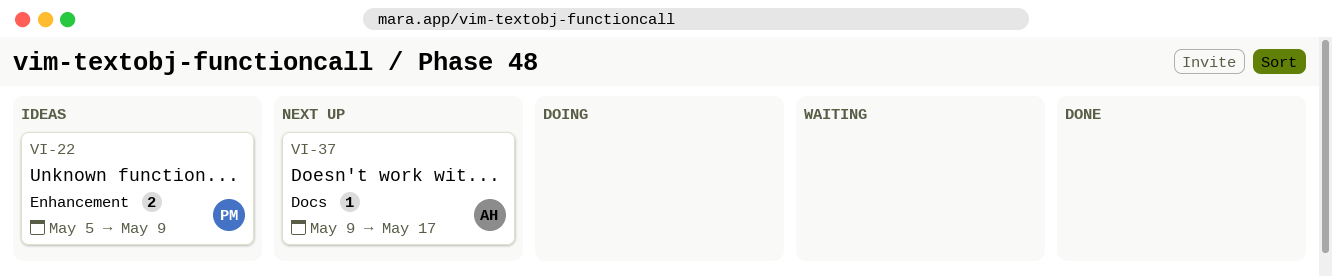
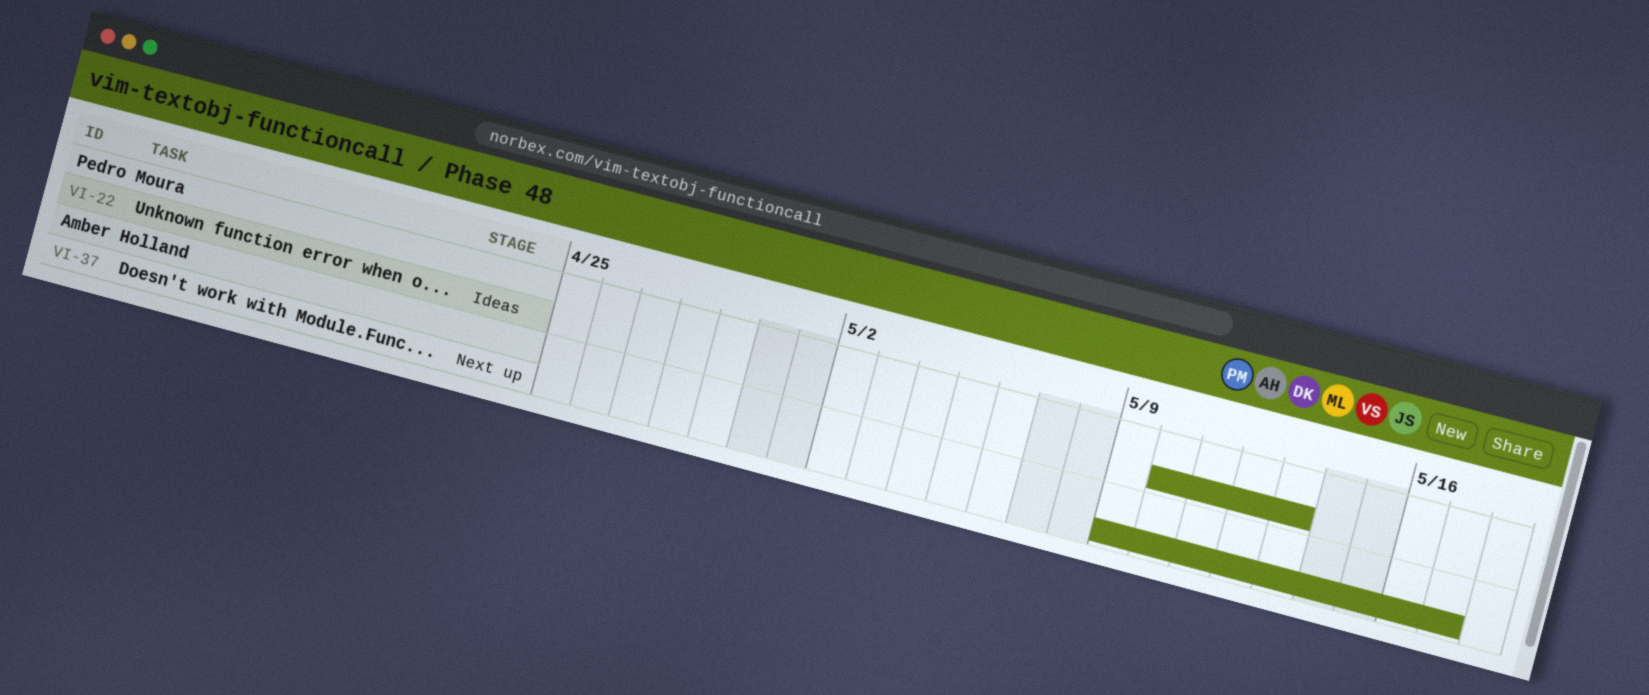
VI-22, start: May 5 -> May 10
VI-22, due: May 9 -> May 13

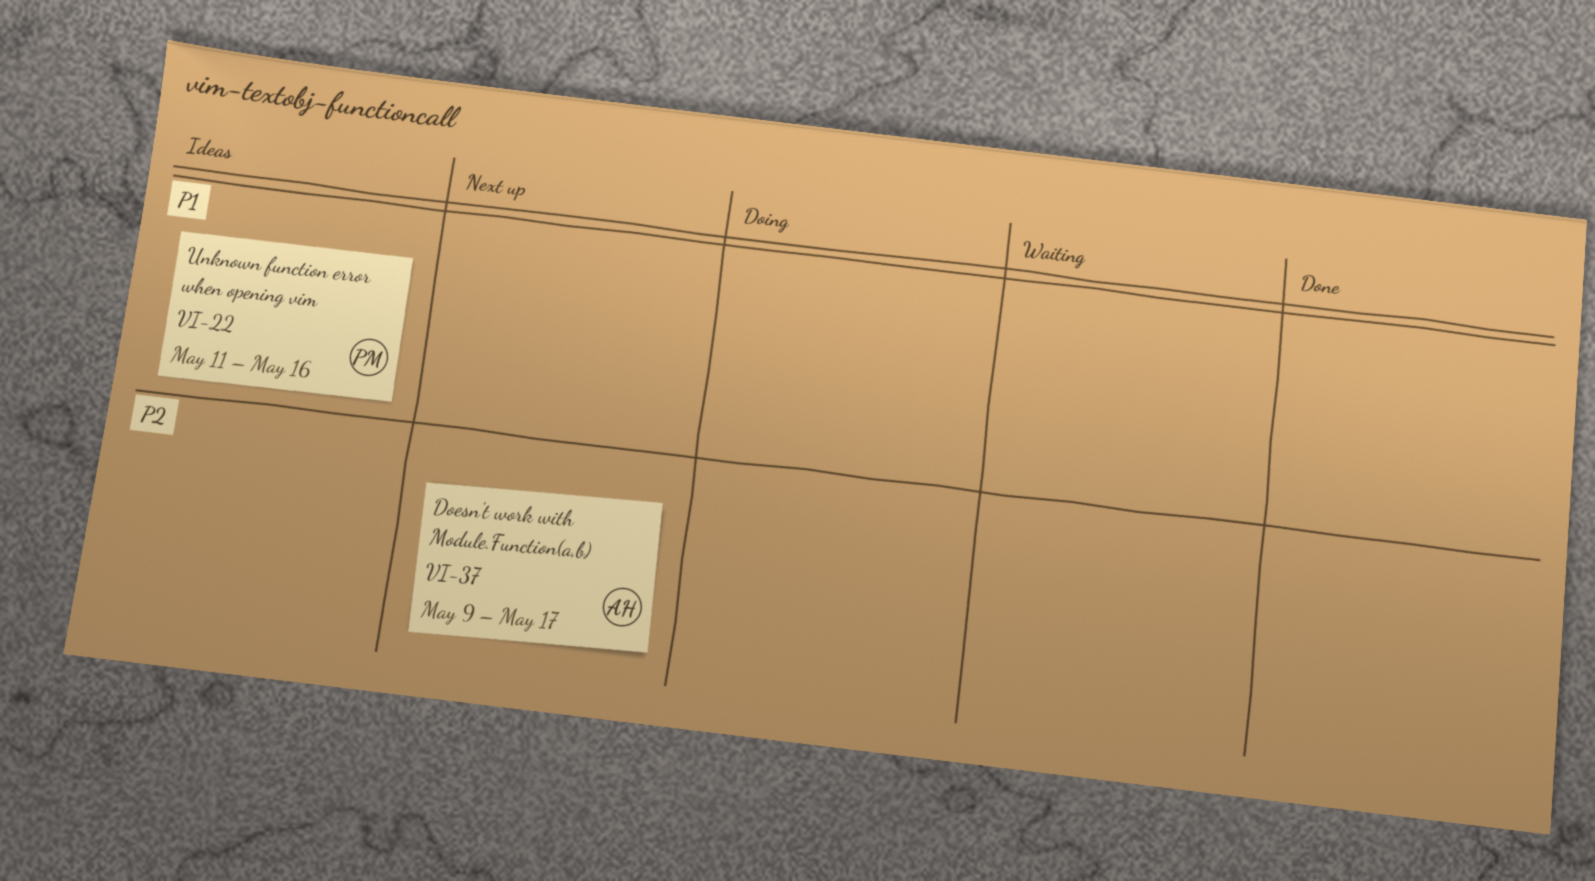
VI-22, start: May 10 -> May 11
VI-22, due: May 13 -> May 16

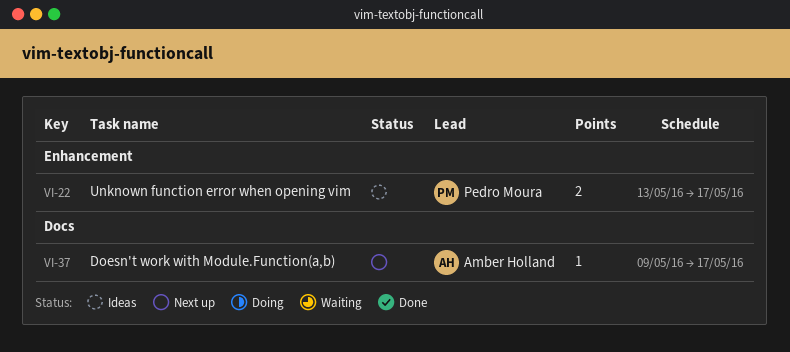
VI-22, start: May 11 -> May 13
VI-22, due: May 16 -> May 17

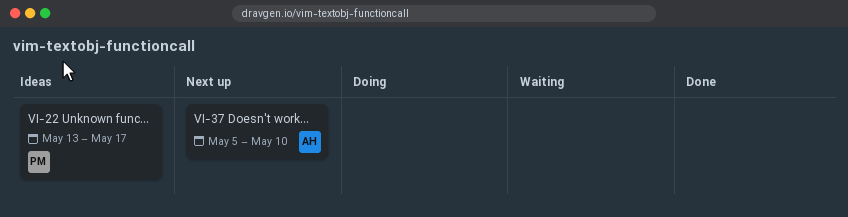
VI-37, start: May 9 -> May 5
VI-37, due: May 17 -> May 10

